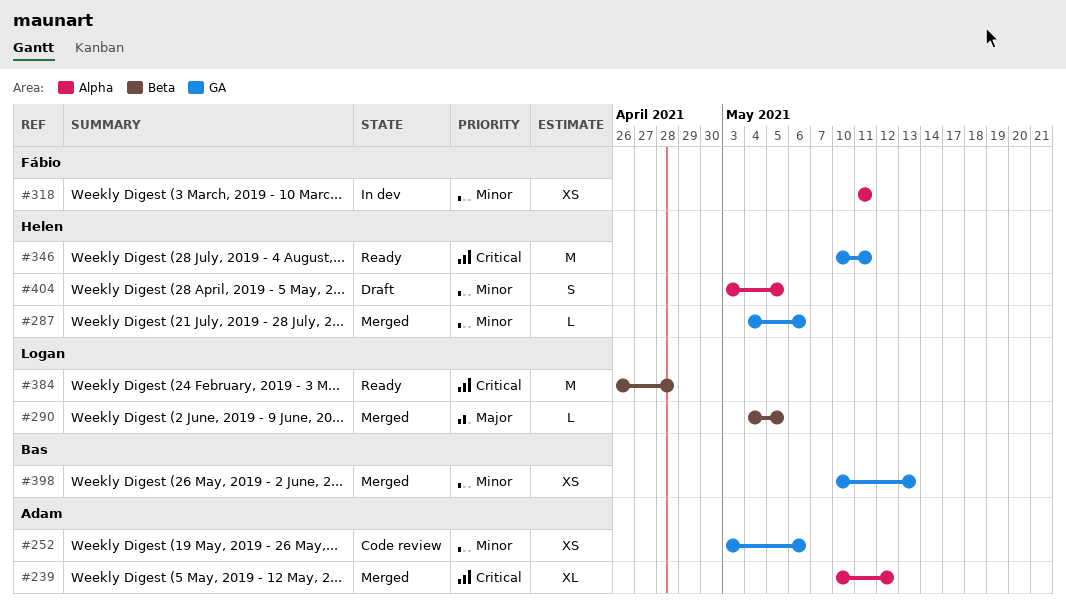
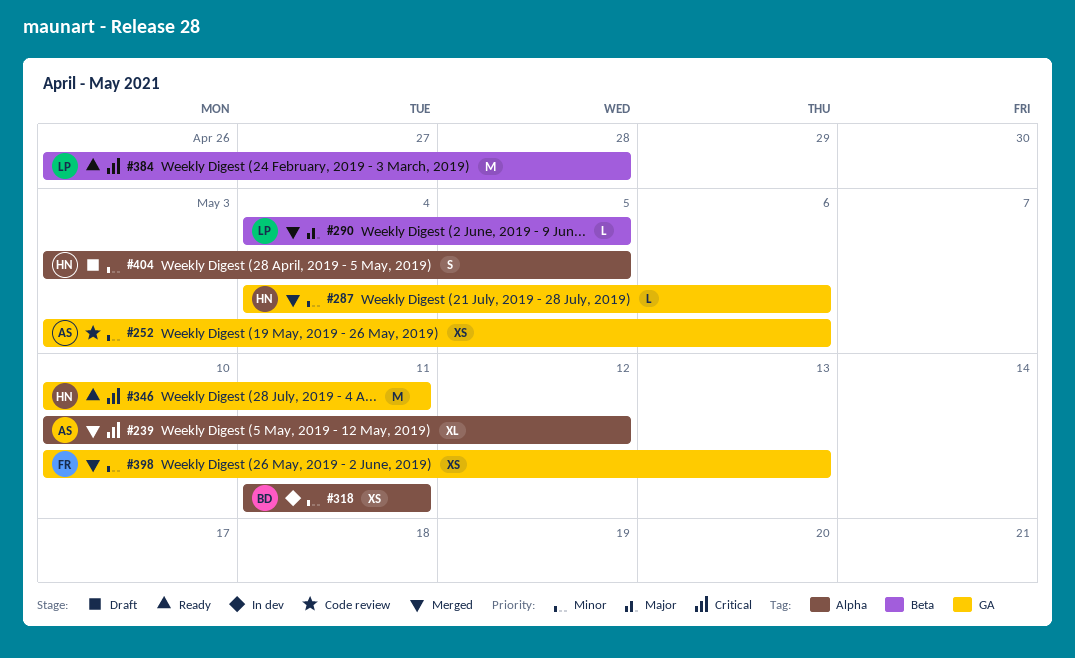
#318, owner: Fábio -> Bas
#398, owner: Bas -> Fábio

